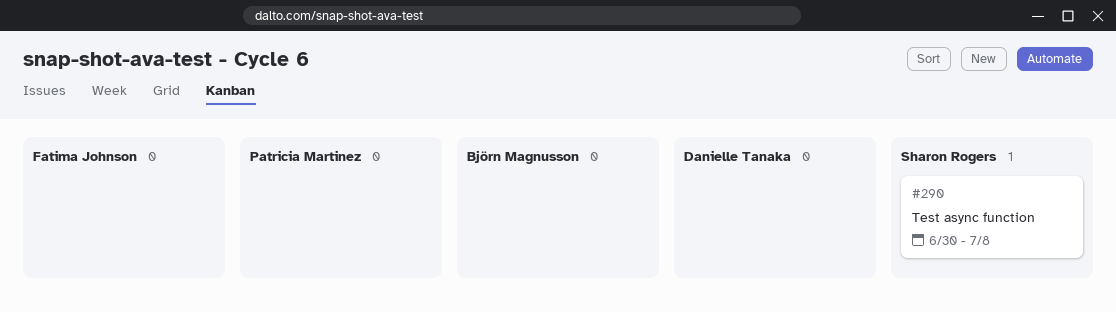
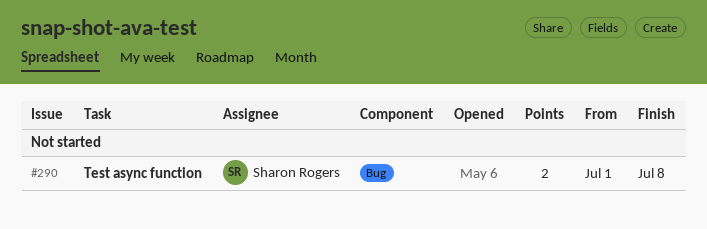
#290, start: Jun 30 -> Jul 1

